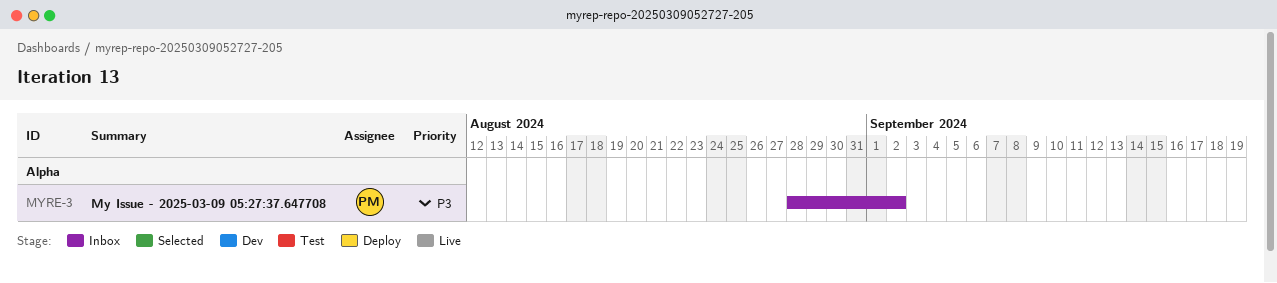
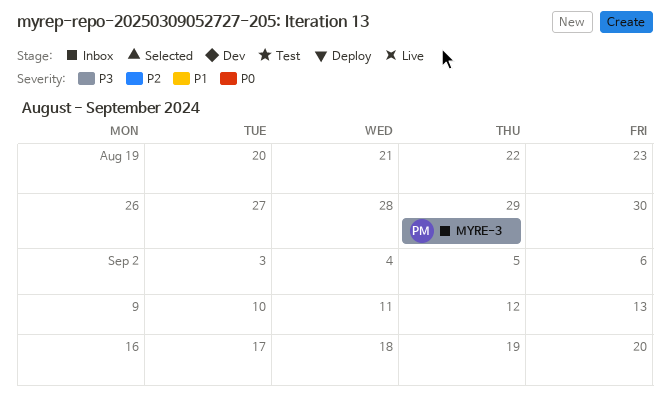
MYRE-3, start: Aug 28 -> Aug 29
MYRE-3, due: Sep 2 -> Aug 29

